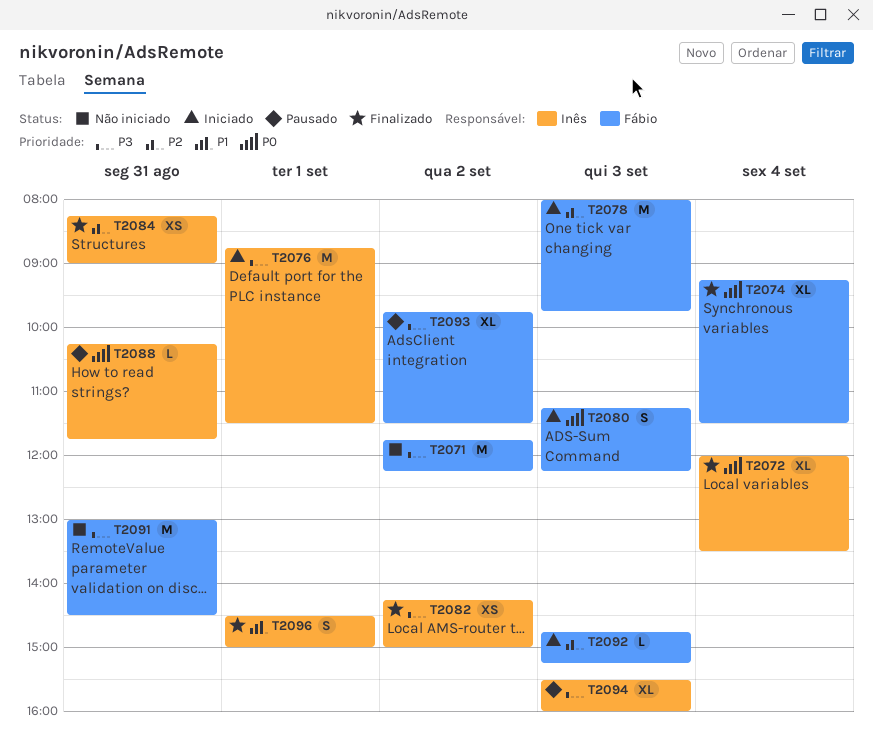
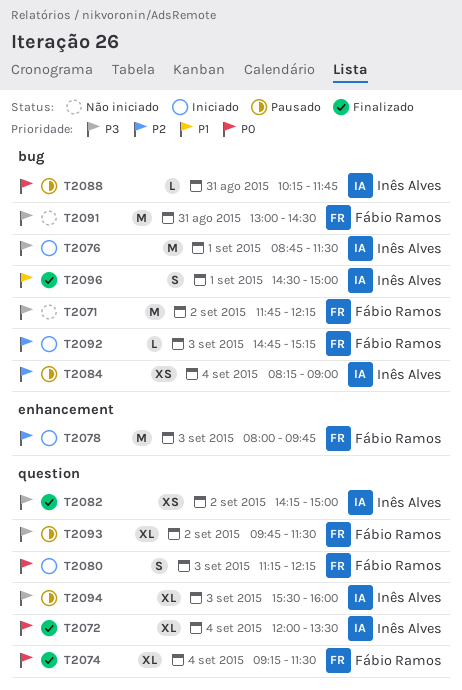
T2084, status: Finalizado -> Pausado
T2084, day: Aug 31 -> Sep 4

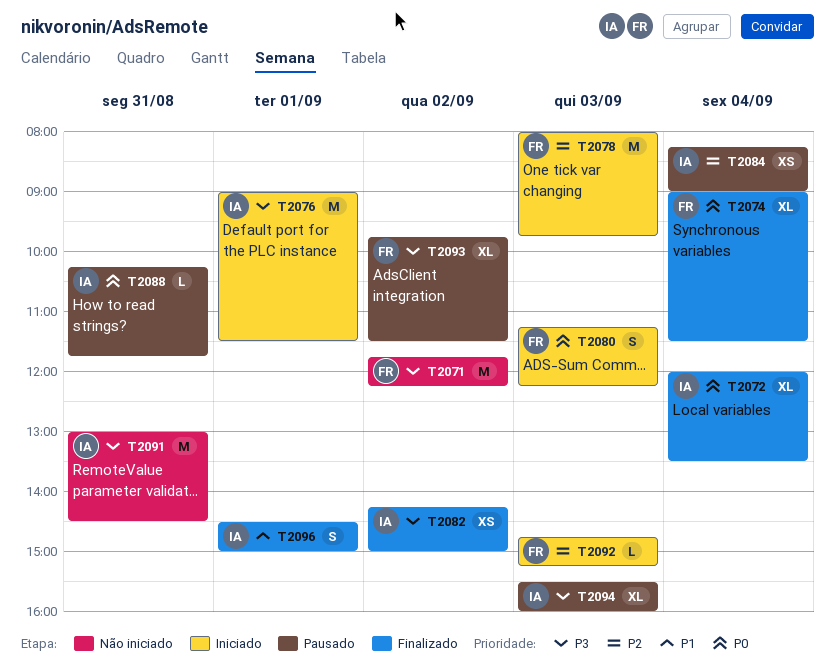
T2074, begins: 09:15 -> 09:00
T2076, begins: 08:45 -> 09:00
T2091, owner: Fábio Ramos -> Inês Alves

